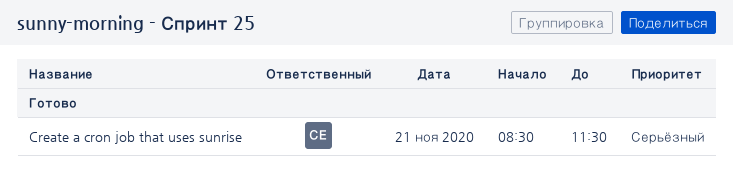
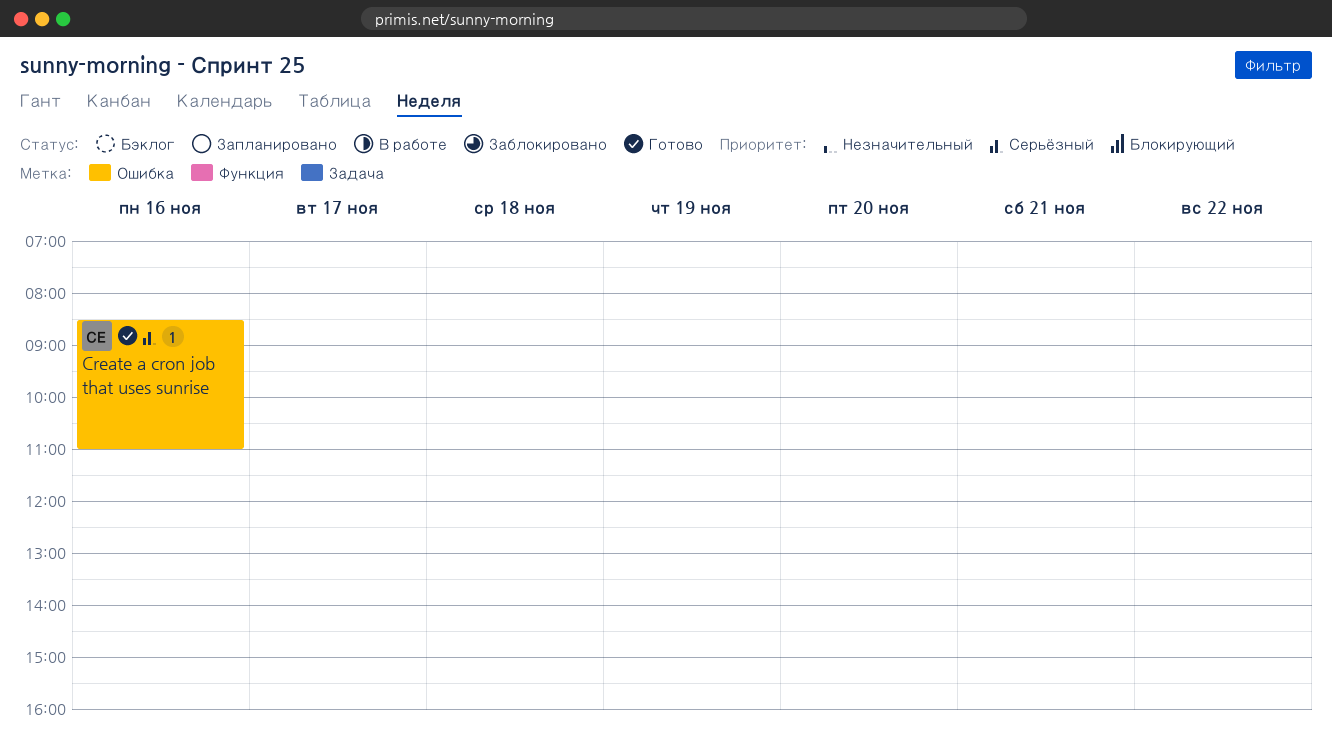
Create a cron job that uses sunrise, day: Nov 21 -> Nov 16
Create a cron job that uses sunrise, ends: 11:30 -> 11:00

